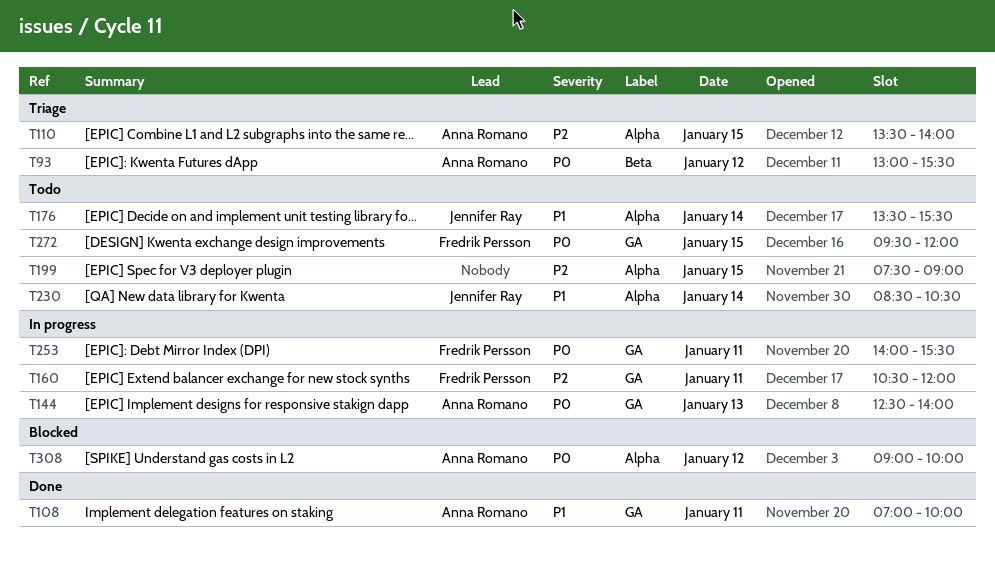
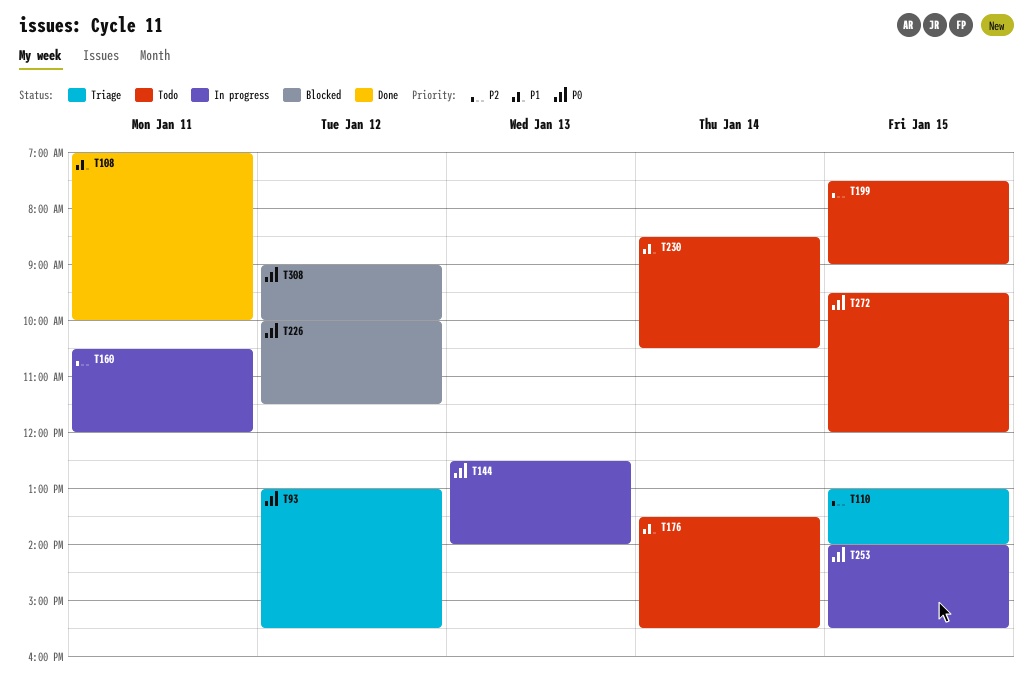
T110, begins: 13:30 -> 13:00
T226: none -> present
T253, day: Jan 11 -> Jan 15

